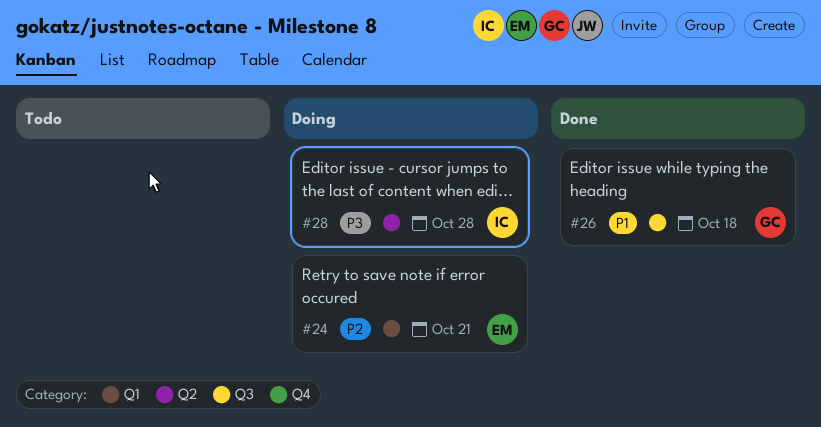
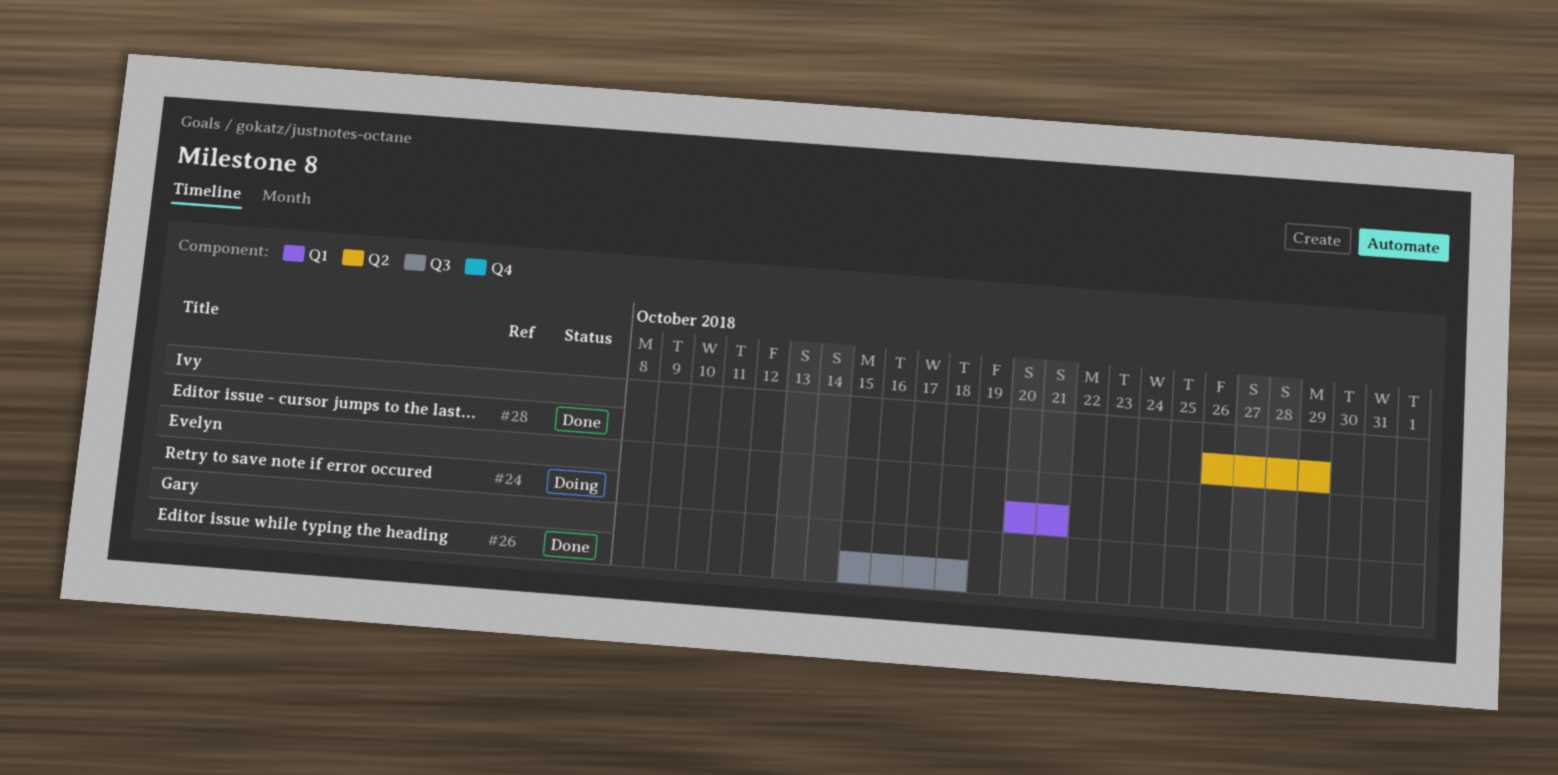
#28, status: Doing -> Done
#28, due: Oct 28 -> Oct 29

